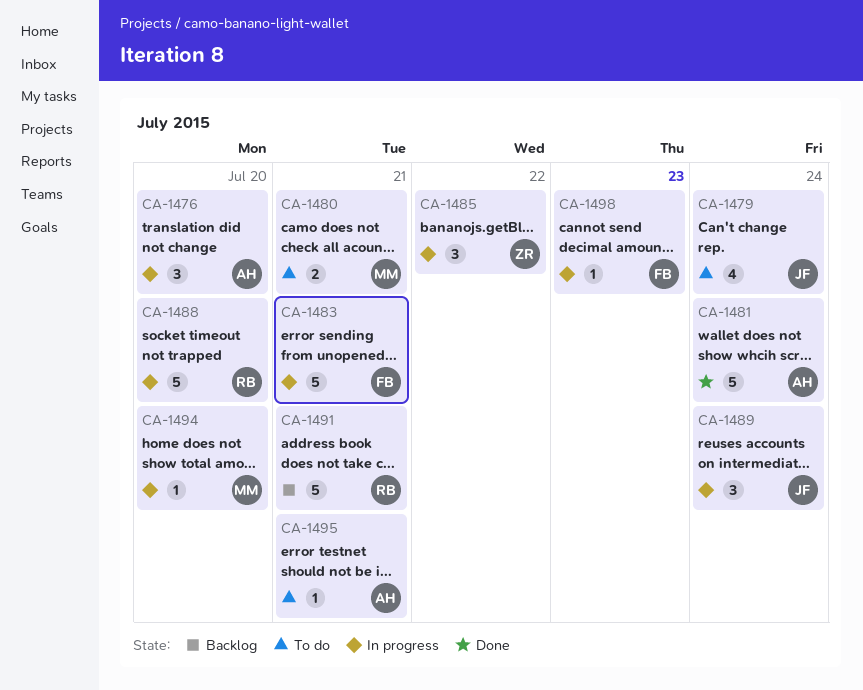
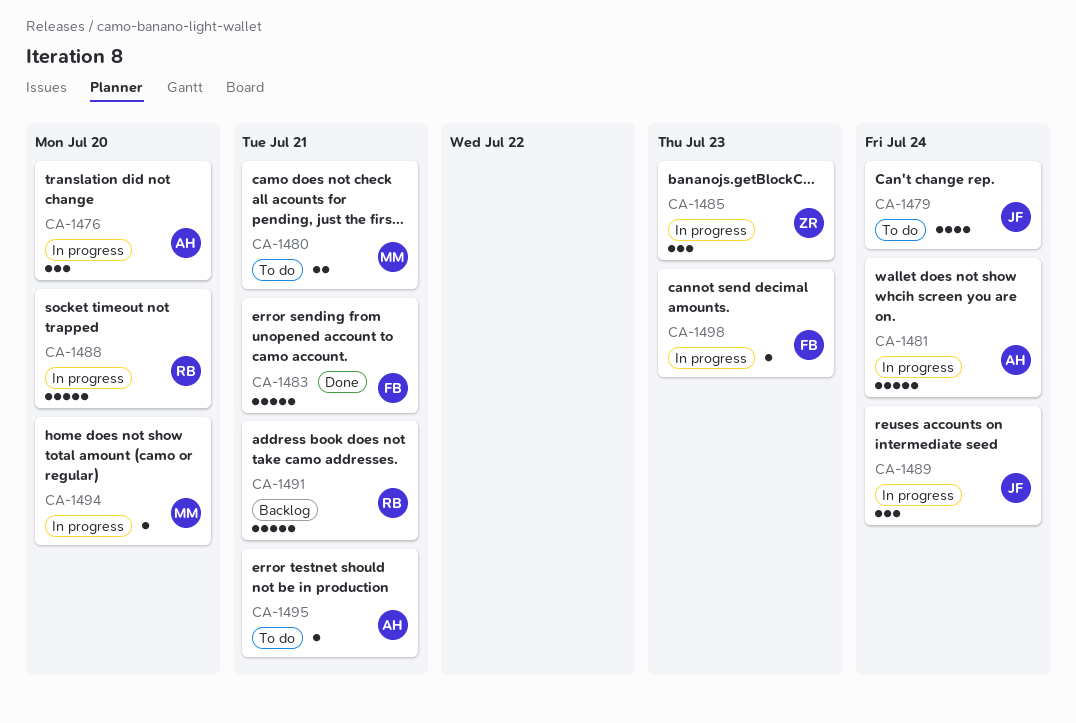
CA-1481, status: Done -> In progress
CA-1483, status: In progress -> Done
CA-1485, due: Jul 22 -> Jul 23

